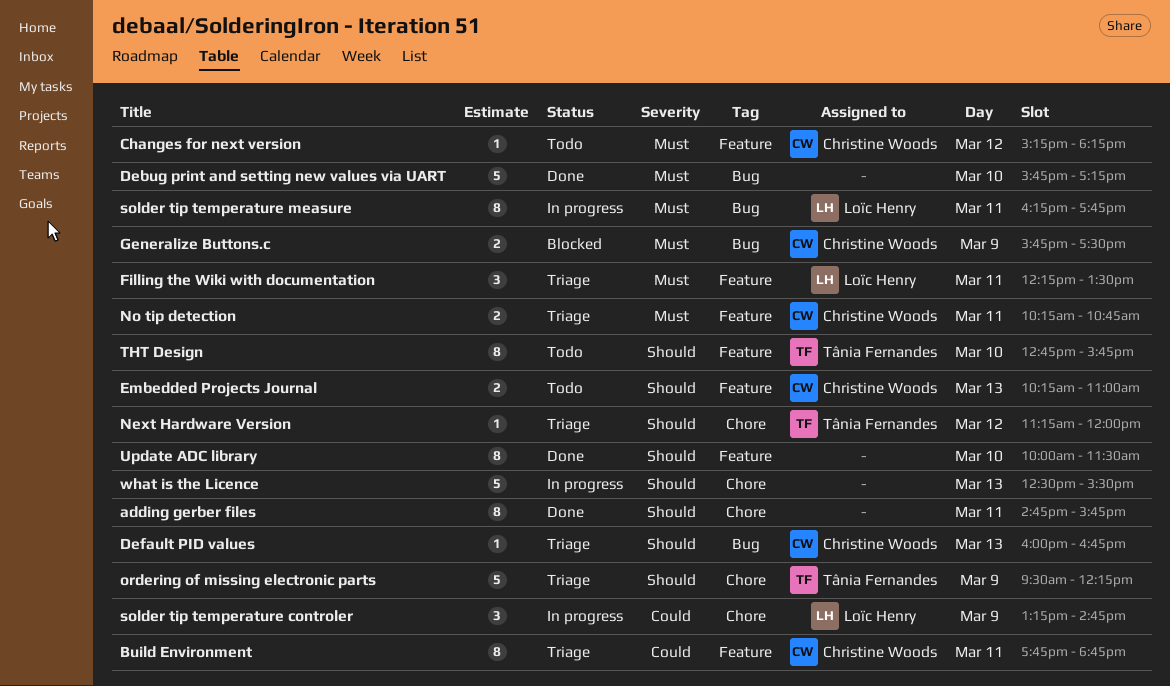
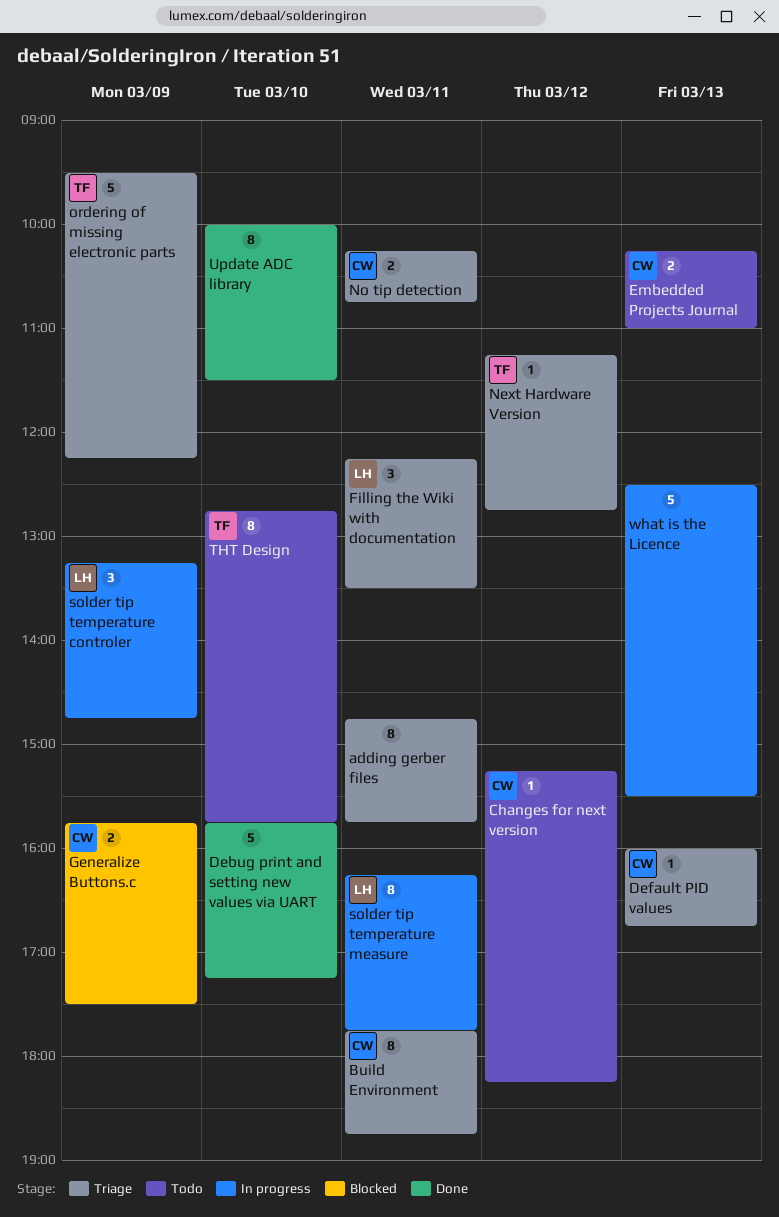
adding gerber files, status: Done -> Triage
Next Hardware Version, ends: 12:00 -> 12:45

